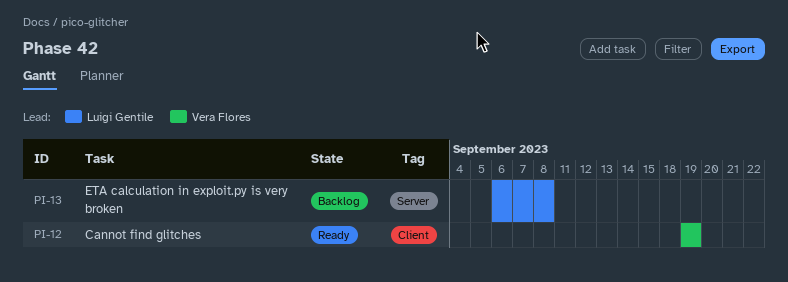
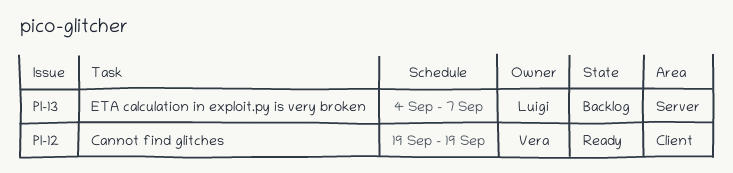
PI-13, start: Sep 6 -> Sep 4
PI-13, due: Sep 8 -> Sep 7

